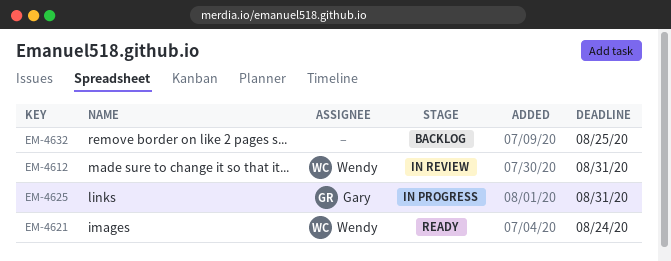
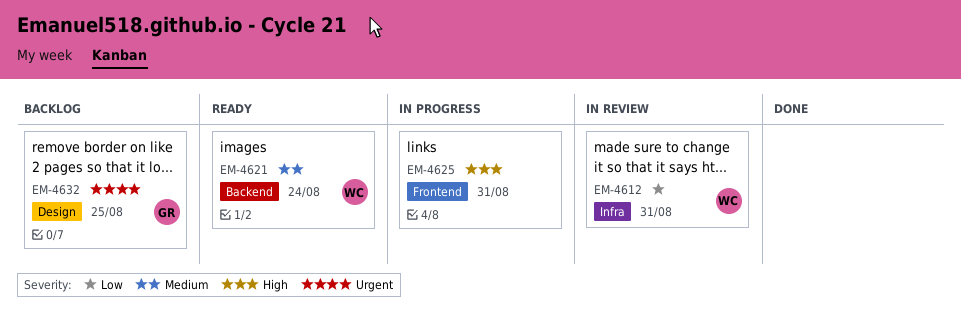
EM-4625, owner: Gary -> none
EM-4632, owner: none -> Gary

